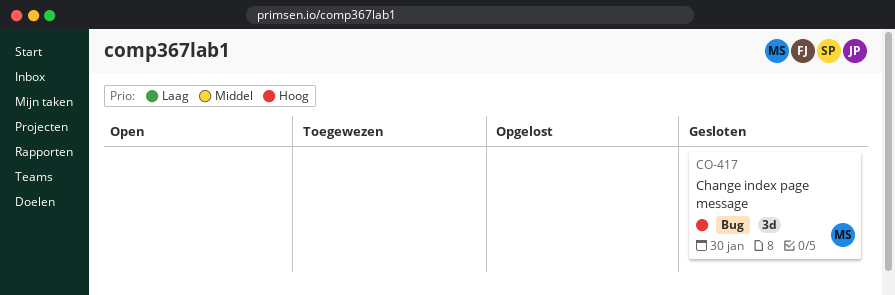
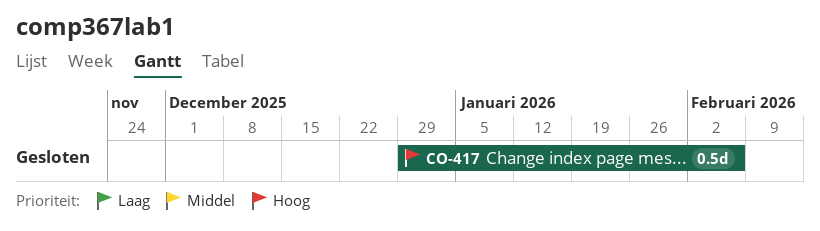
CO-417, estimate: 3d -> 0.5d
CO-417, due: Jan 30 -> Feb 6

